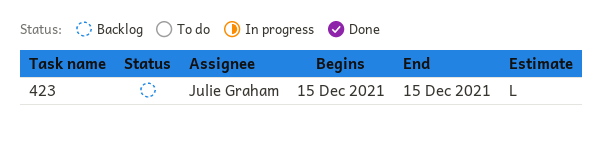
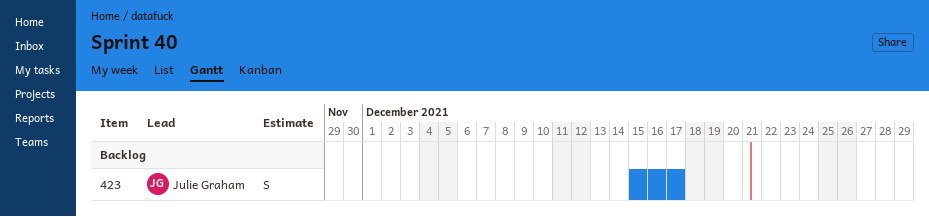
423, estimate: L -> S
423, due: Dec 15 -> Dec 17

